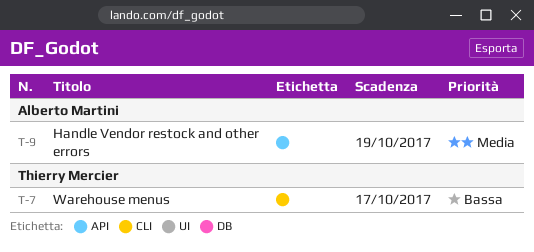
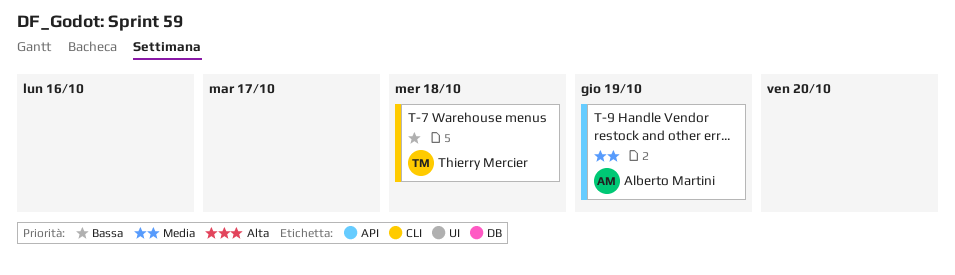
T-7, due: Oct 17 -> Oct 18

